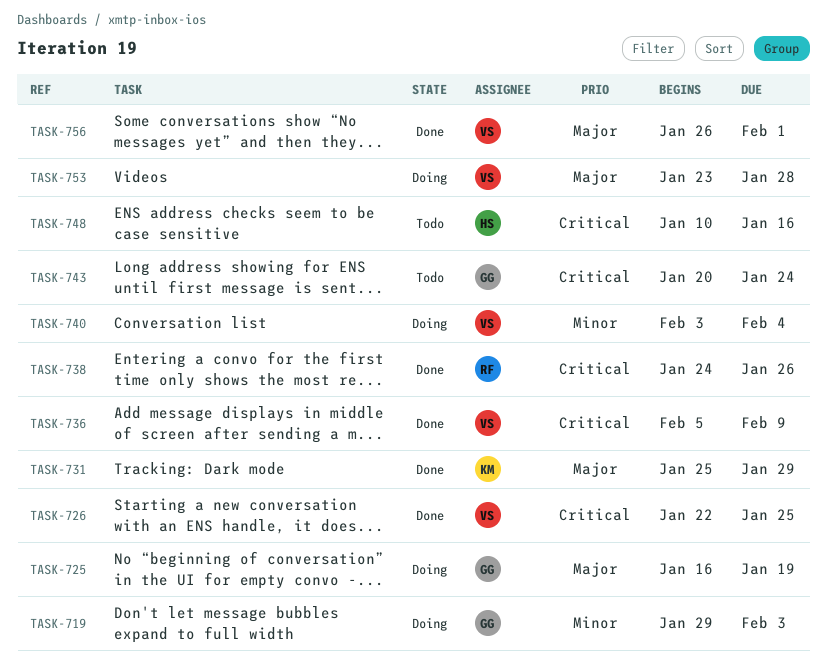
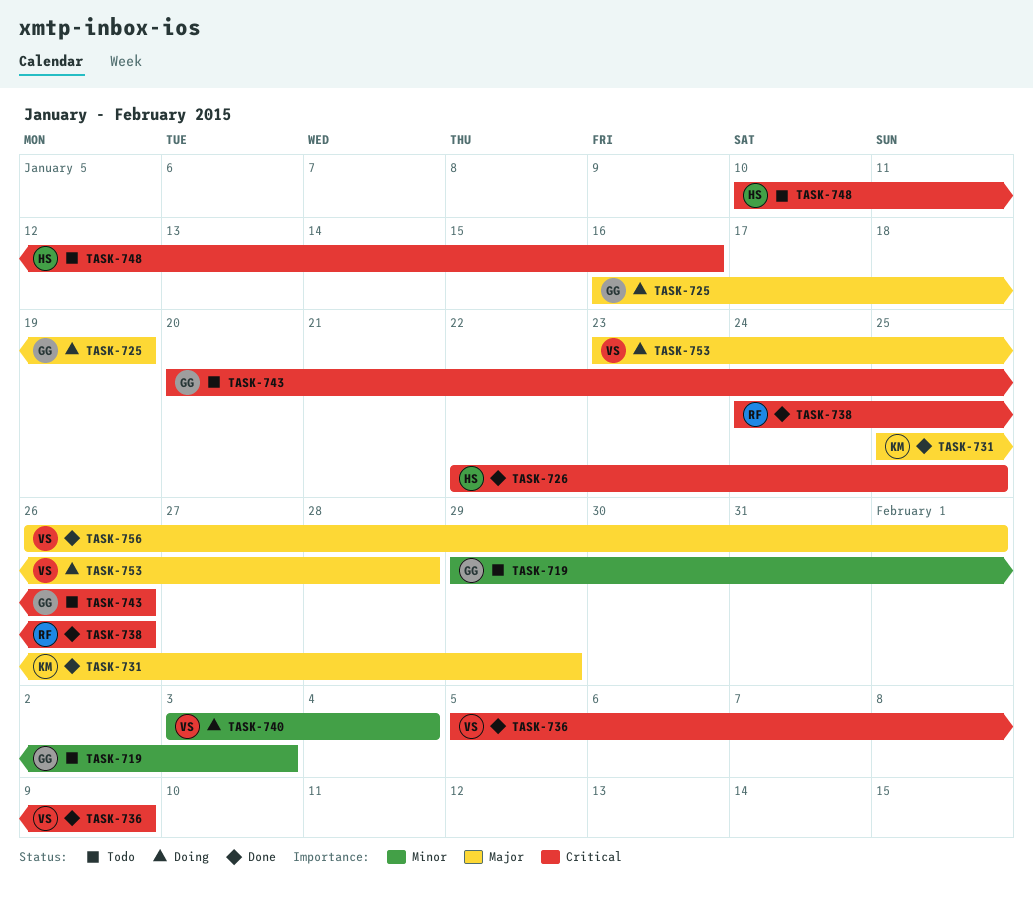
TASK-719, status: Doing -> Todo
TASK-726, owner: VS -> HS
TASK-743, due: Jan 24 -> Jan 26

